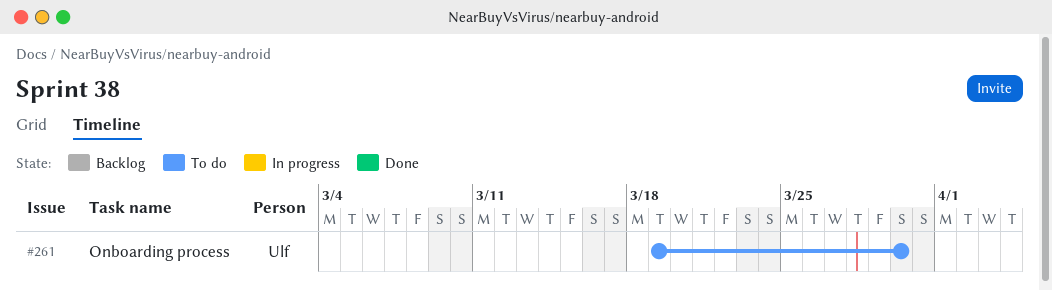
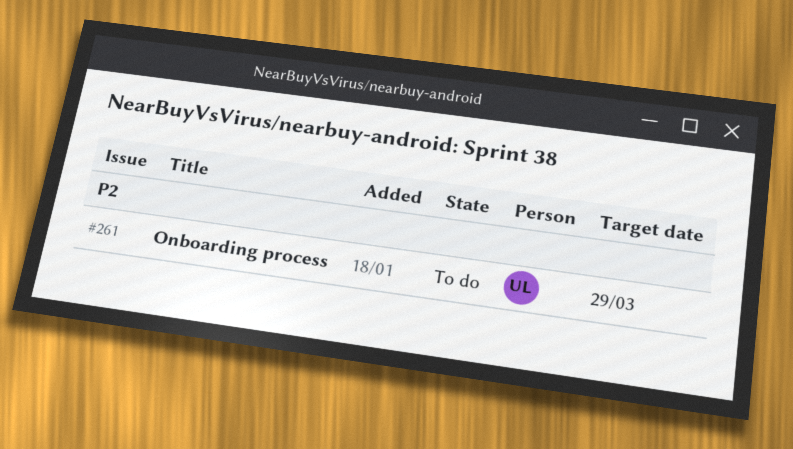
#261, due: Mar 30 -> Mar 29

